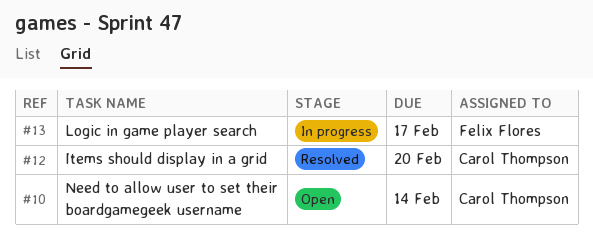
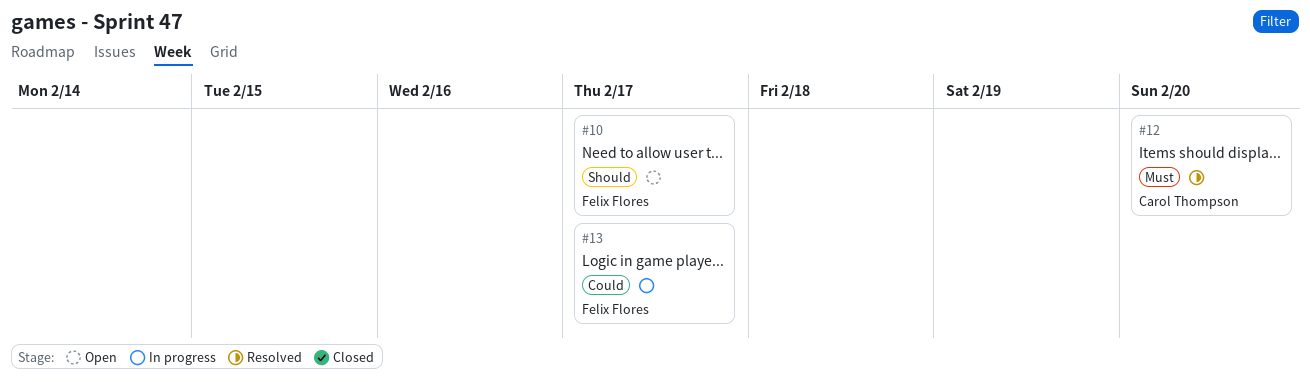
#10, owner: Carol Thompson -> Felix Flores
#10, due: Feb 14 -> Feb 17

